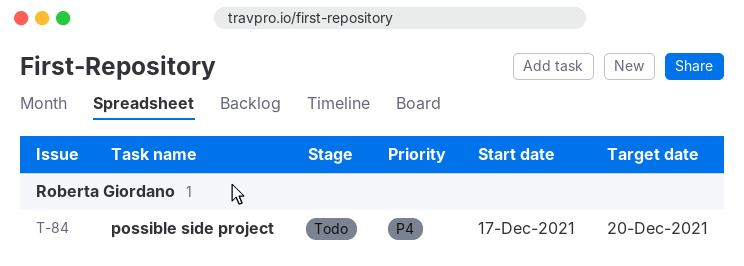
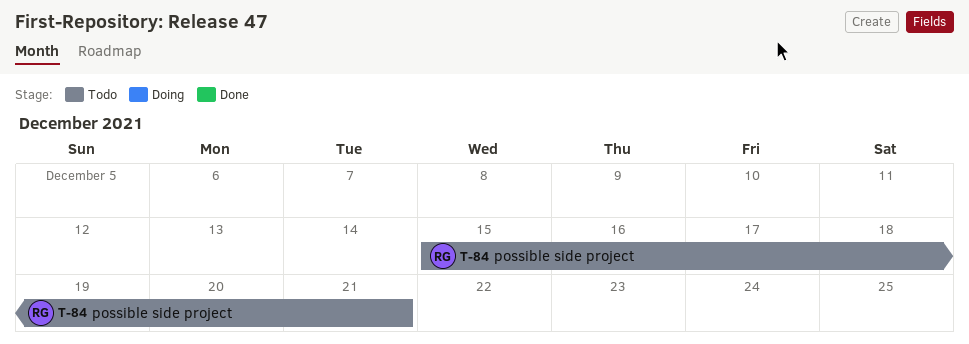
T-84, start: Dec 17 -> Dec 15
T-84, due: Dec 20 -> Dec 21

